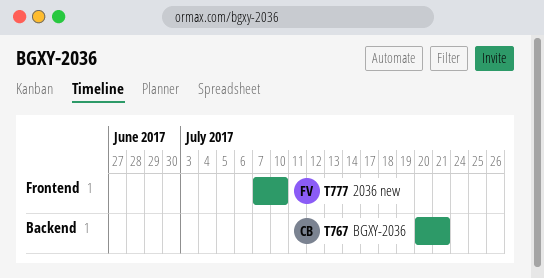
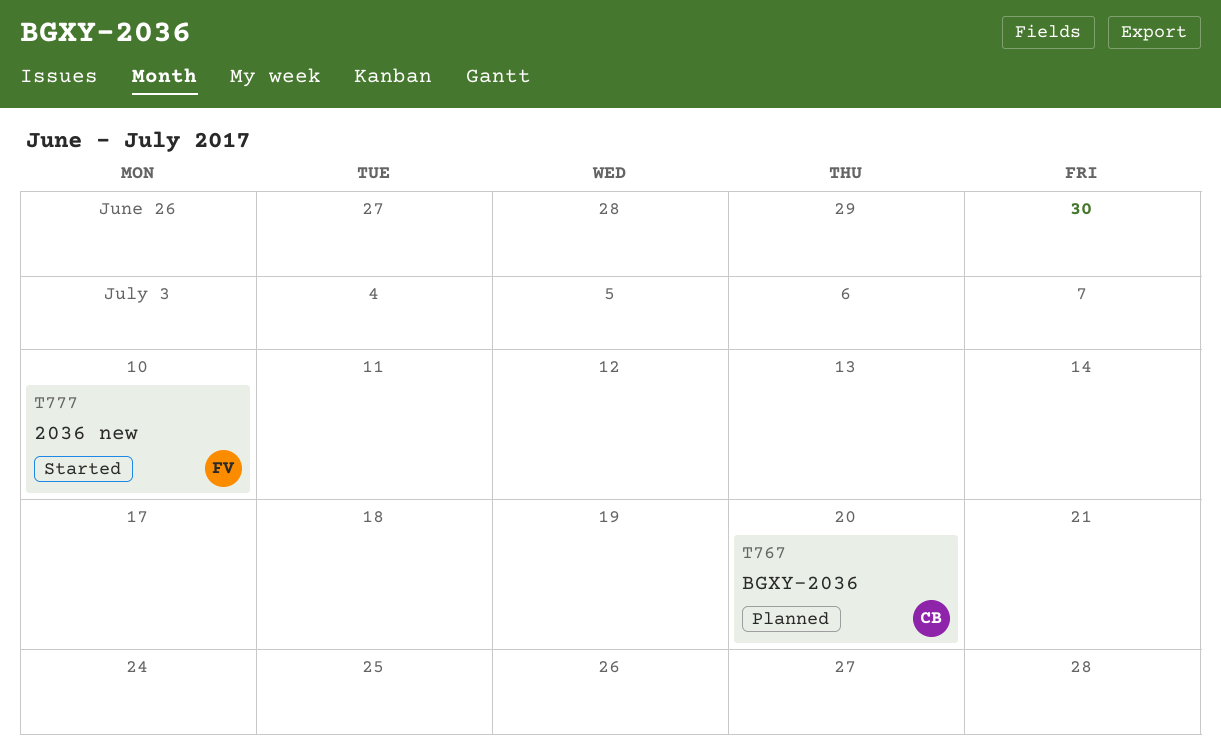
T767, due: Jul 21 -> Jul 20

